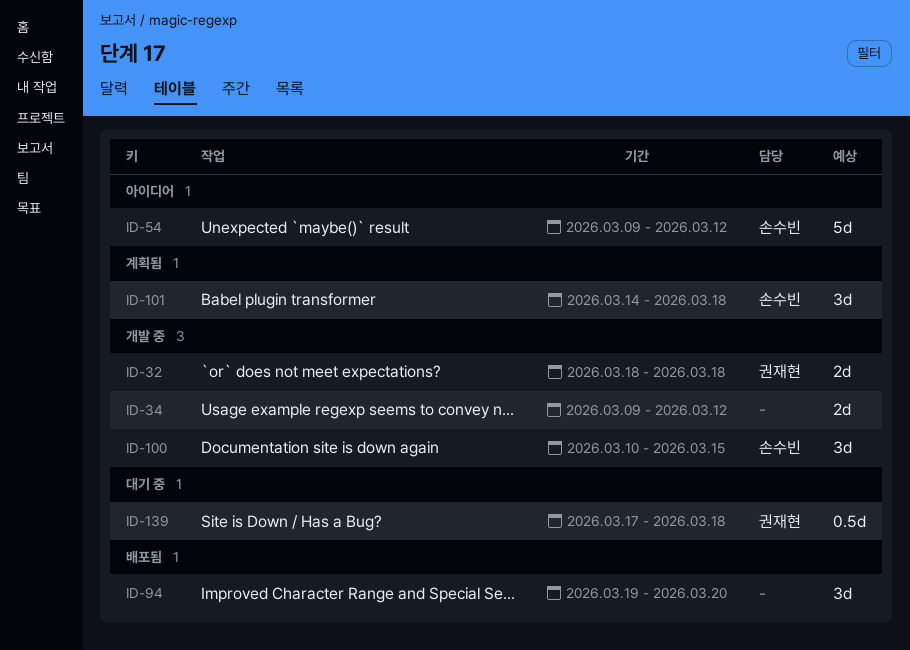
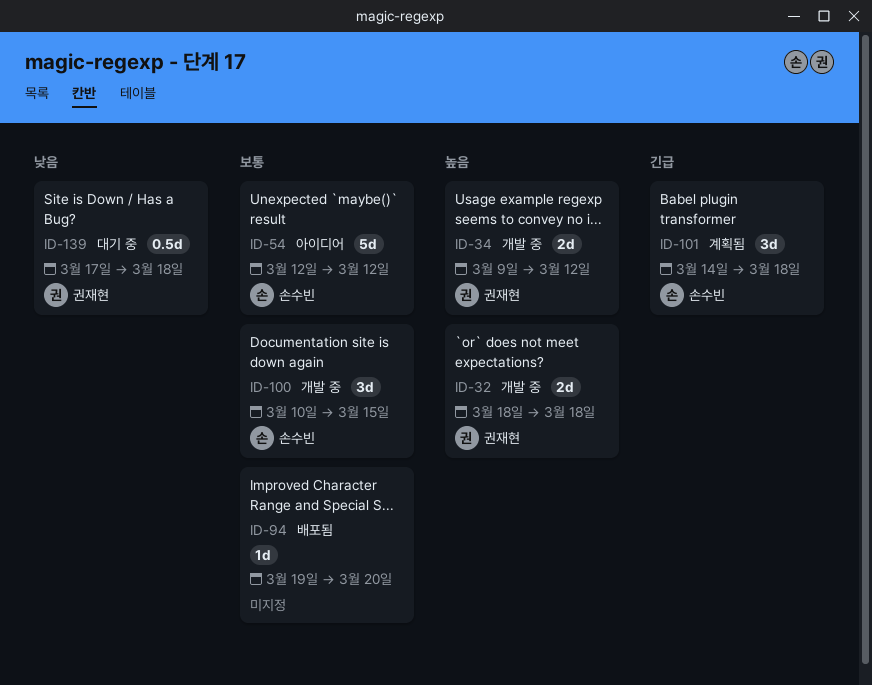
ID-34, owner: none -> 권재현
ID-54, start: Mar 9 -> Mar 12
ID-94, estimate: 3d -> 1d

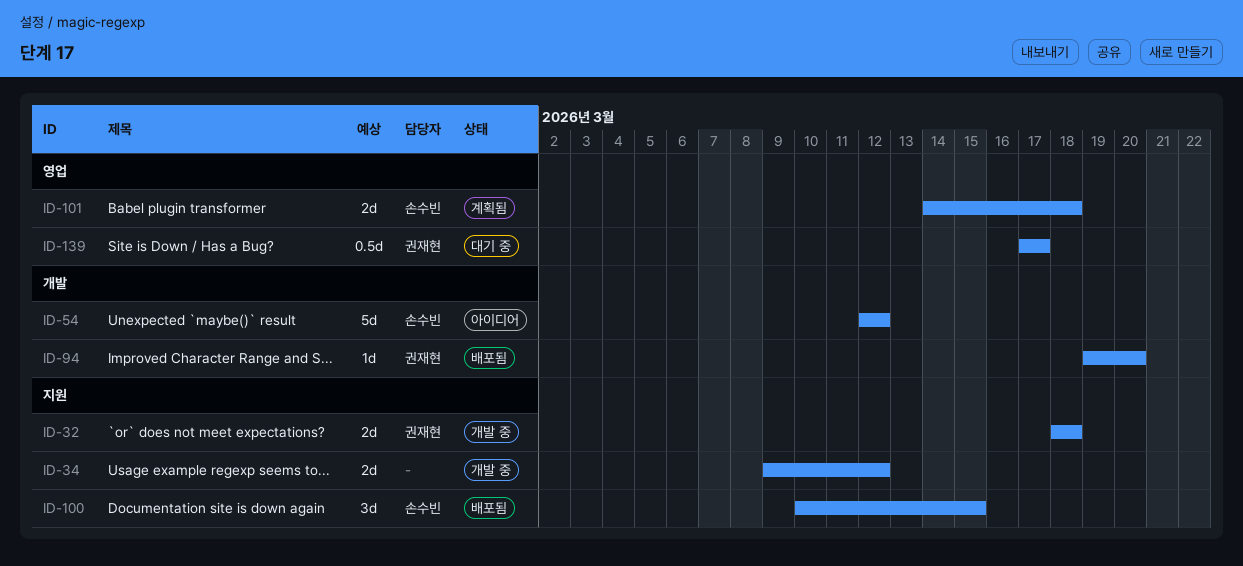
ID-34, owner: 권재현 -> none
ID-94, owner: none -> 권재현
ID-100, status: 개발 중 -> 배포됨
ID-101, estimate: 3d -> 2d
ID-139, due: Mar 18 -> Mar 17

